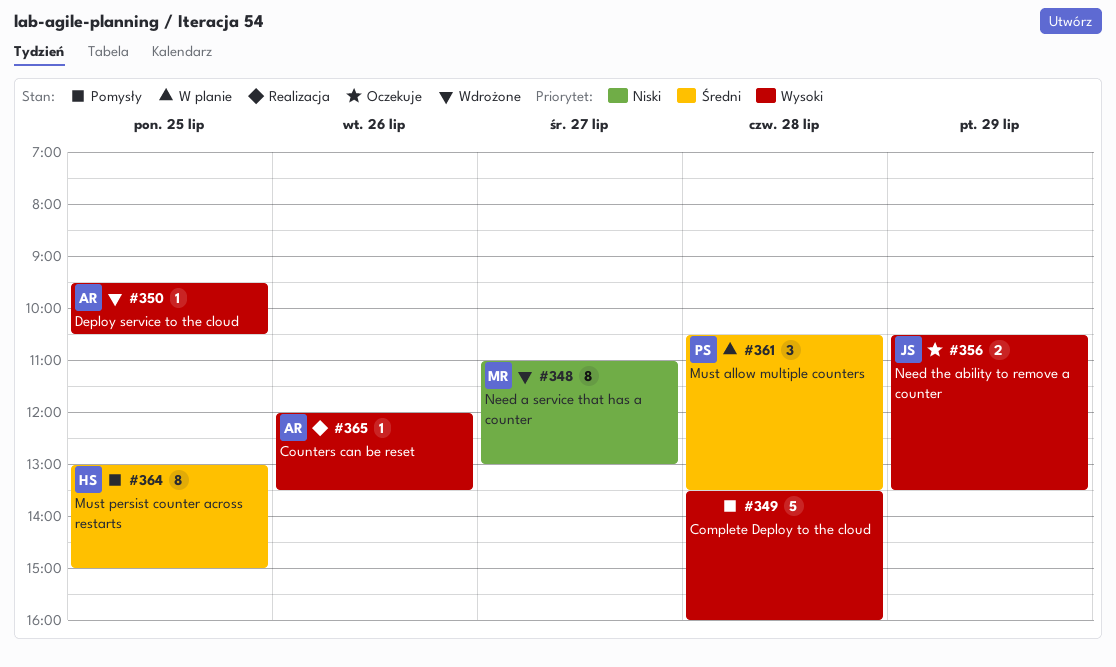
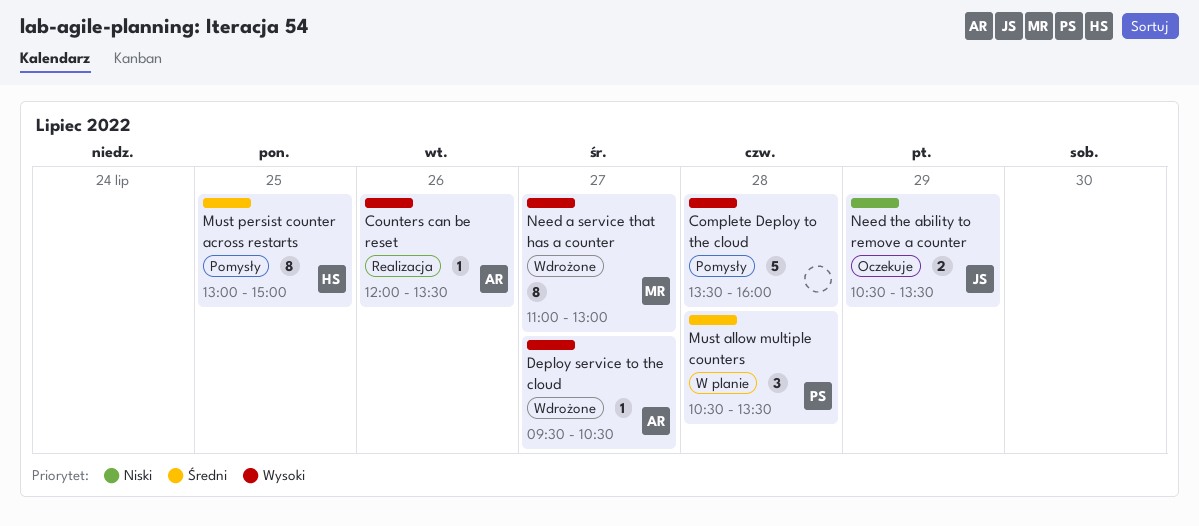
Deploy service to the cloud, day: Jul 25 -> Jul 27
Need a service that has a counter, priority: Niski -> Wysoki
Need the ability to remove a counter, priority: Wysoki -> Niski

